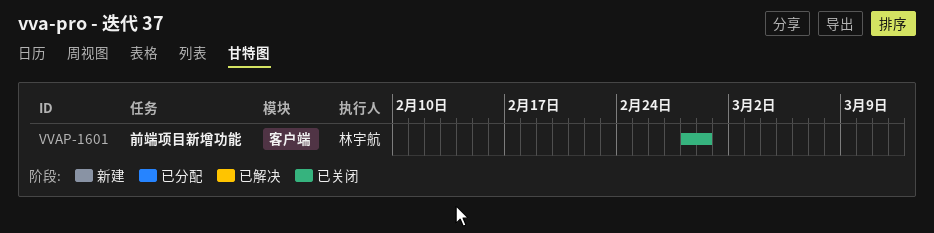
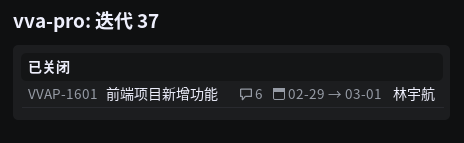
VVAP-1601, start: Feb 28 -> Feb 29
VVAP-1601, due: Feb 29 -> Mar 1

